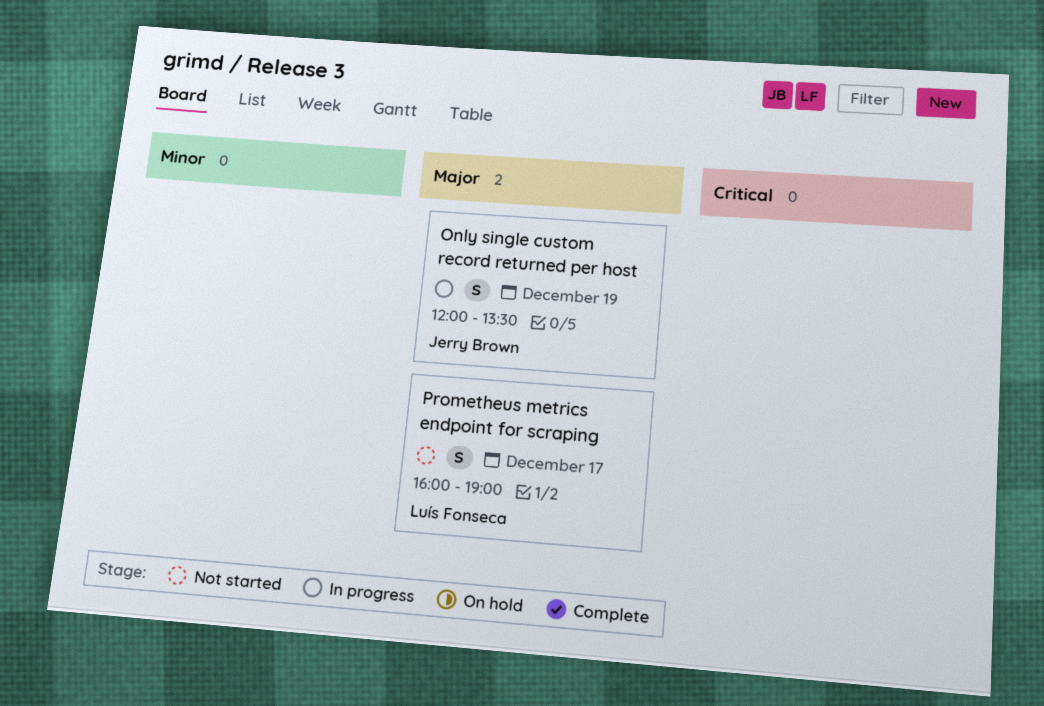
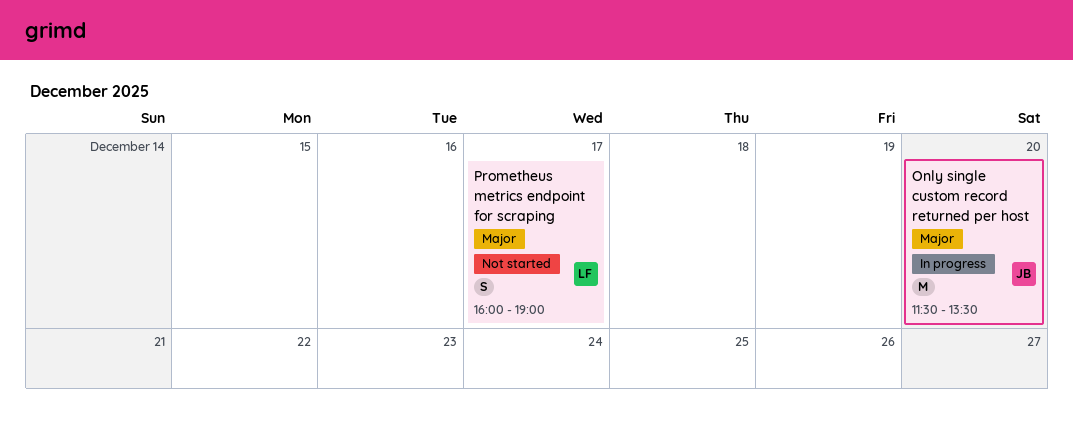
Only single custom record returned per host, estimate: S -> M
Only single custom record returned per host, day: Dec 19 -> Dec 20
Only single custom record returned per host, begins: 12:00 -> 11:30

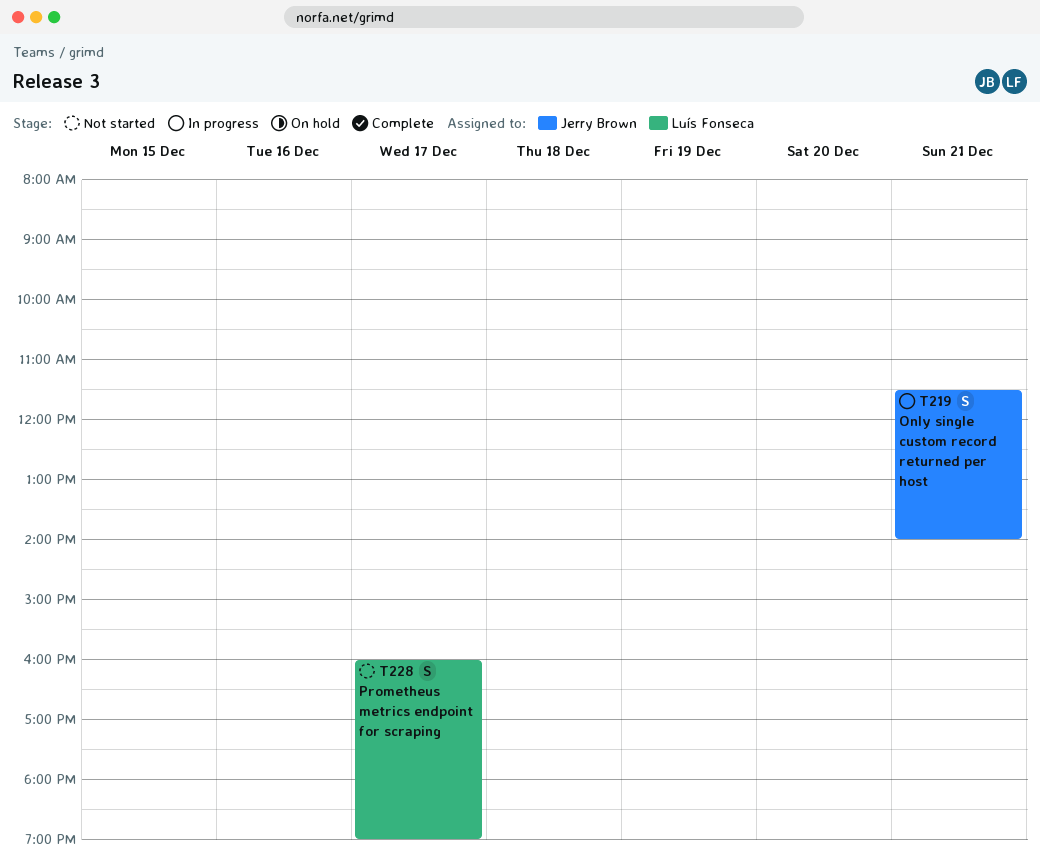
Only single custom record returned per host, estimate: M -> S
Only single custom record returned per host, day: Dec 20 -> Dec 21
Only single custom record returned per host, ends: 13:30 -> 14:00

